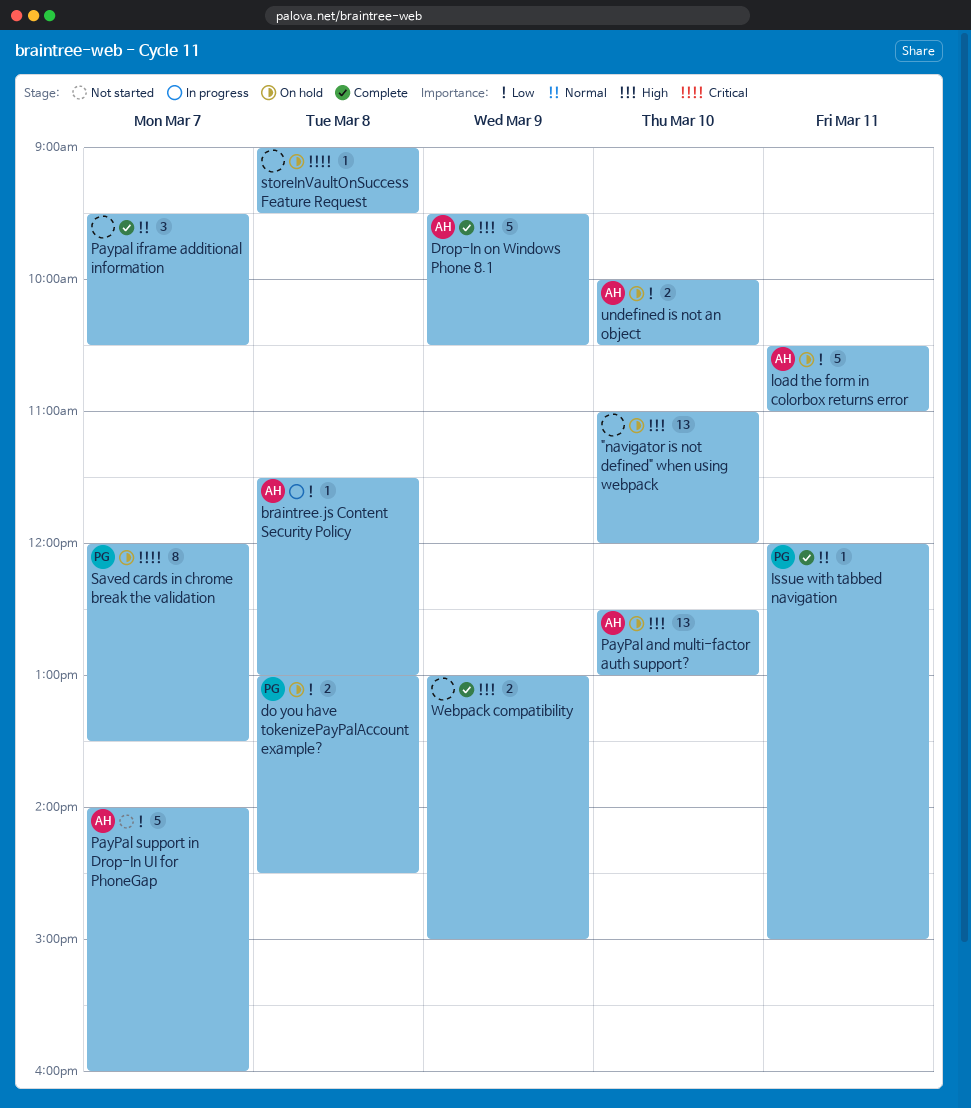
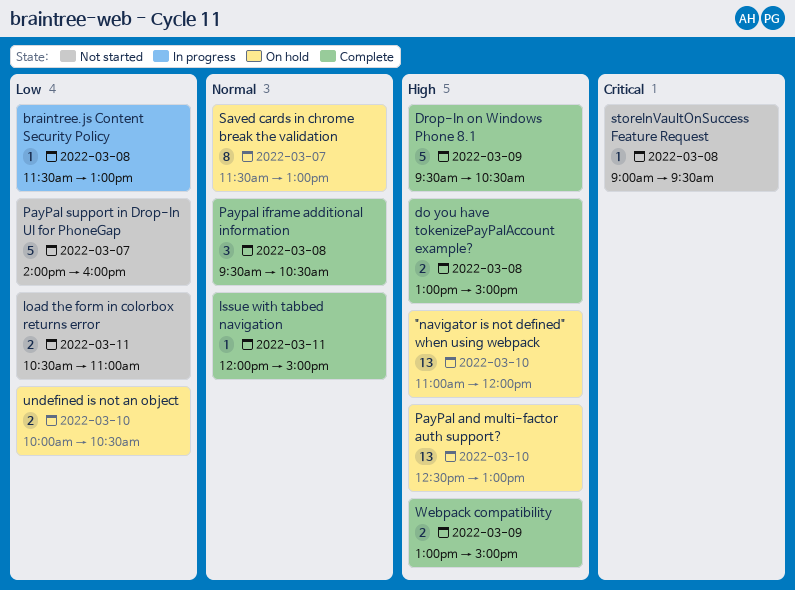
do you have tokenizePayPalAccount example?, status: On hold -> Complete
do you have tokenizePayPalAccount example?, priority: Low -> High
do you have tokenizePayPalAccount example?, ends: 14:30 -> 15:00
load the form in colorbox returns error, status: On hold -> Not started
load the form in colorbox returns error, estimate: 5 -> 2
Paypal iframe additional information, day: Mar 7 -> Mar 8
Saved cards in chrome break the validation, priority: Critical -> Normal
Saved cards in chrome break the validation, begins: 12:00 -> 11:30
Saved cards in chrome break the validation, ends: 13:30 -> 13:00
storeInVaultOnSuccess Feature Request, status: On hold -> Not started

